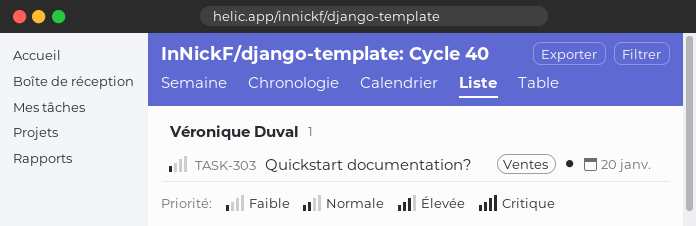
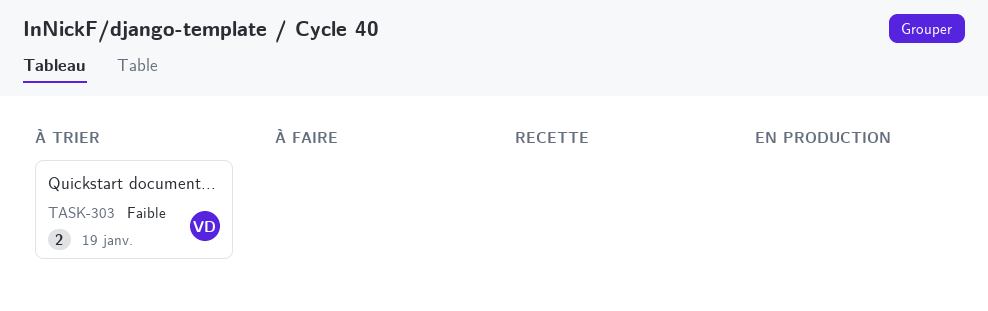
TASK-303, estimate: 1 -> 2
TASK-303, due: Jan 20 -> Jan 19

